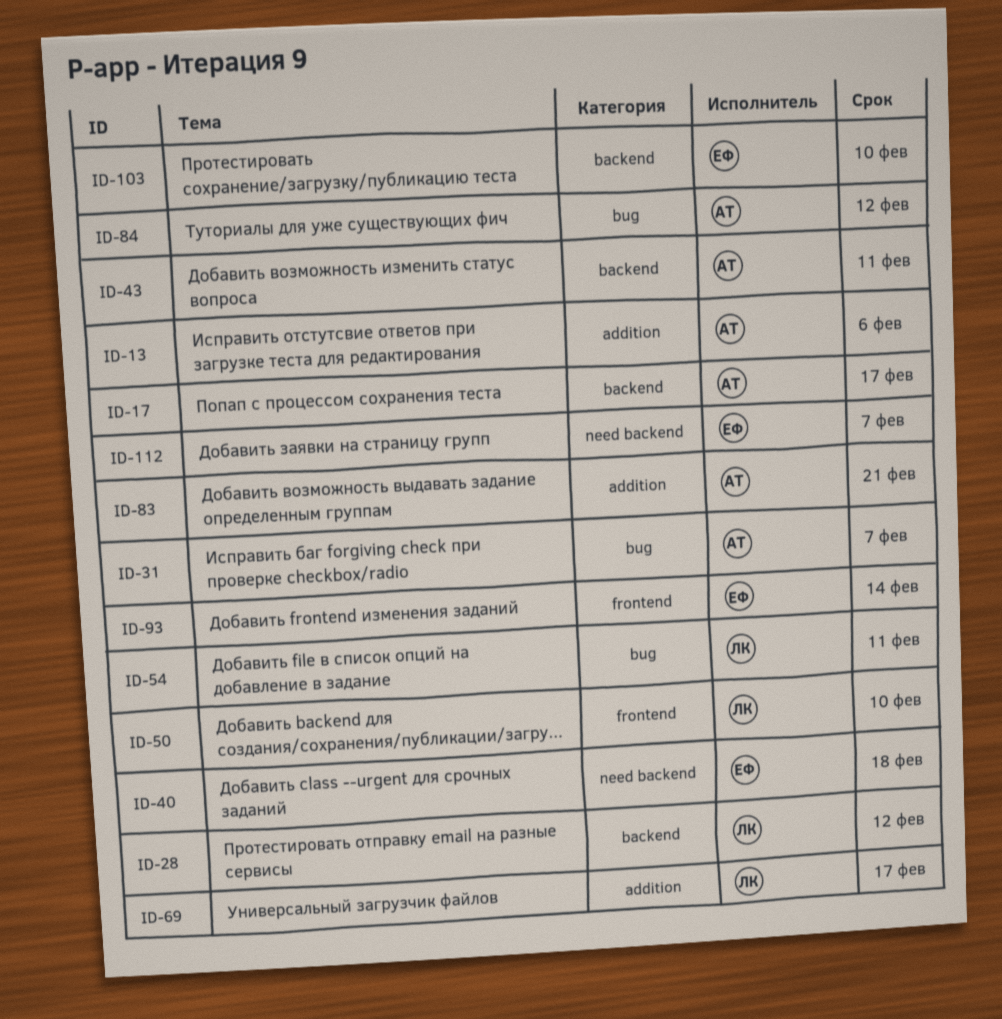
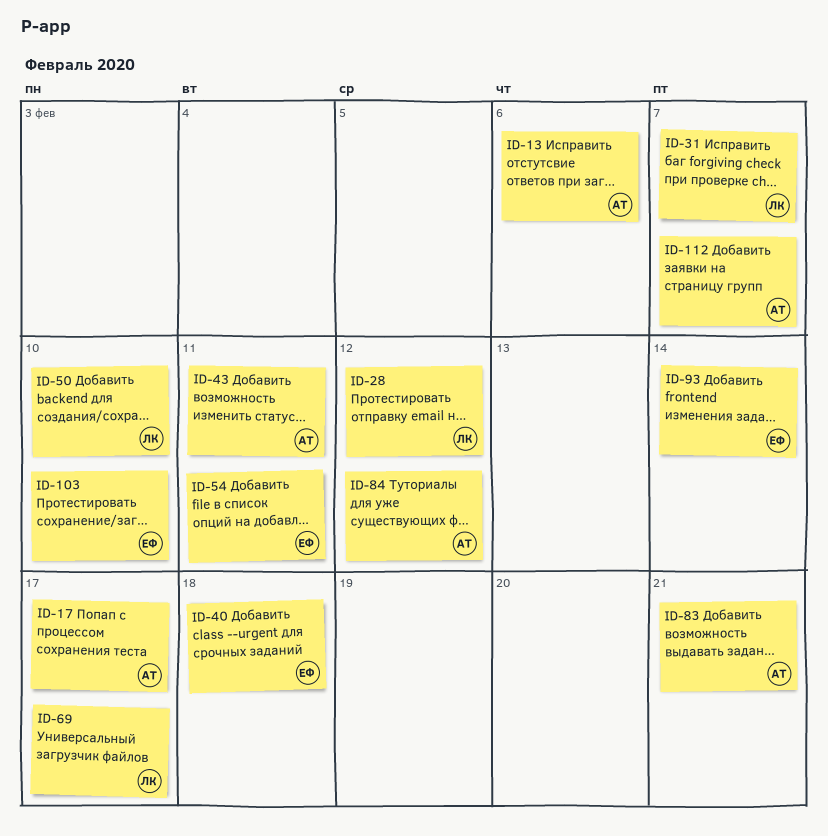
ID-31, owner: АТ -> ЛК
ID-54, owner: ЛК -> ЕФ
ID-112, owner: ЕФ -> АТ

